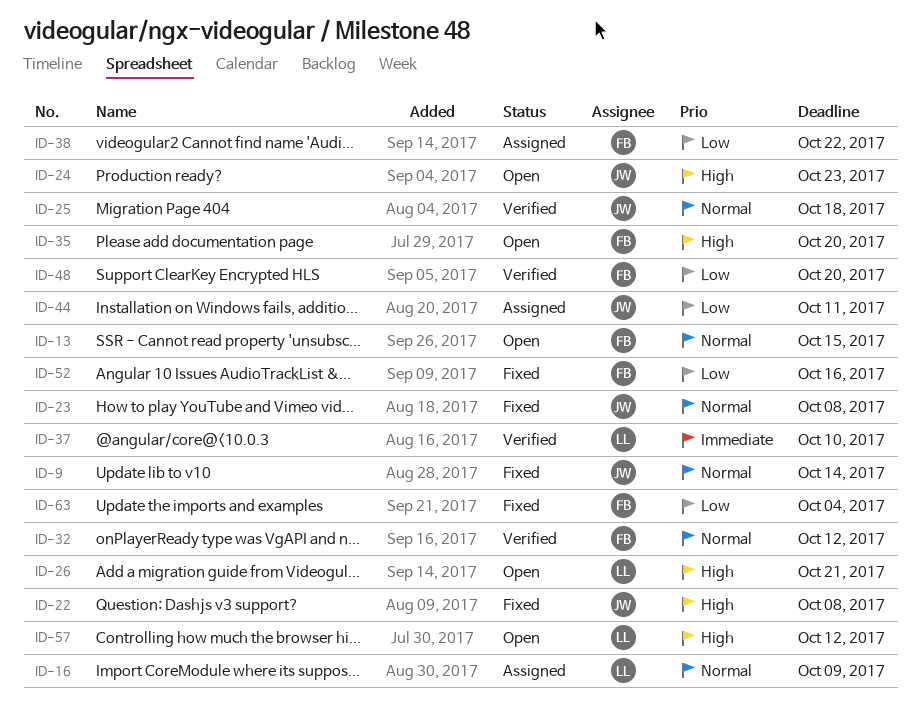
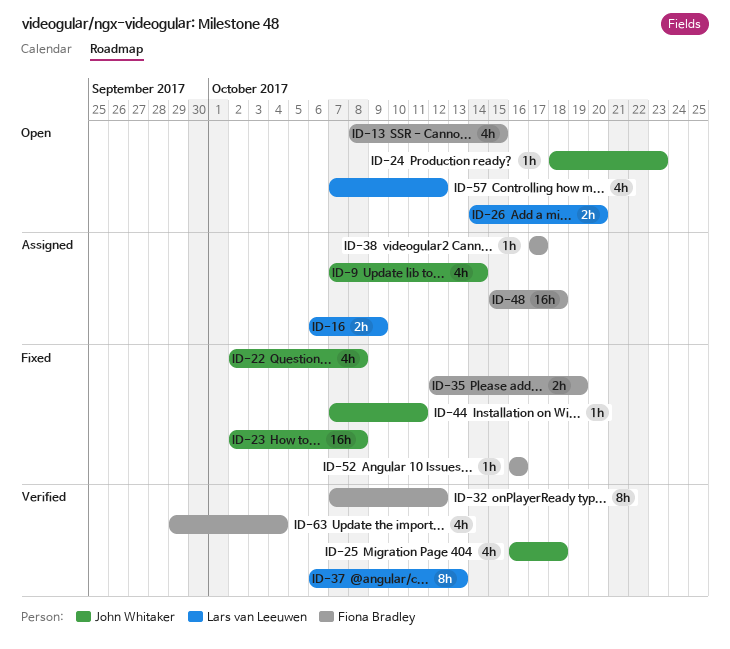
ID-9, status: Fixed -> Assigned
ID-26, due: Oct 21 -> Oct 20
ID-35, status: Open -> Fixed
ID-35, due: Oct 20 -> Oct 19
ID-37, due: Oct 10 -> Oct 13
ID-38, due: Oct 22 -> Oct 17
ID-44, status: Assigned -> Fixed
ID-48, status: Verified -> Assigned
ID-48, due: Oct 20 -> Oct 18
ID-63, status: Fixed -> Verified

